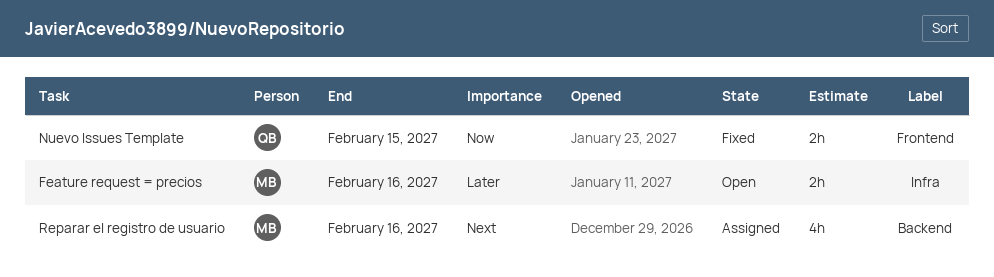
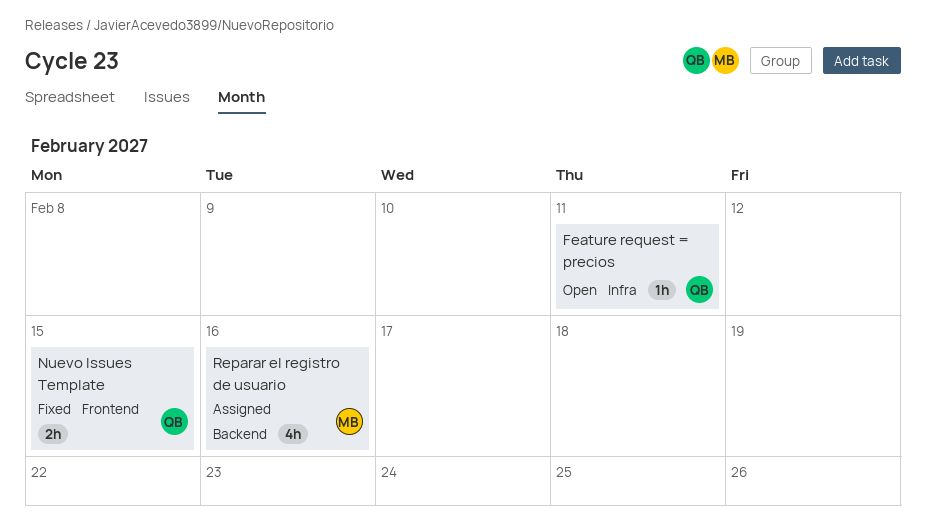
Feature request = precios, owner: MB -> QB
Feature request = precios, estimate: 2h -> 1h
Feature request = precios, due: Feb 16 -> Feb 11

